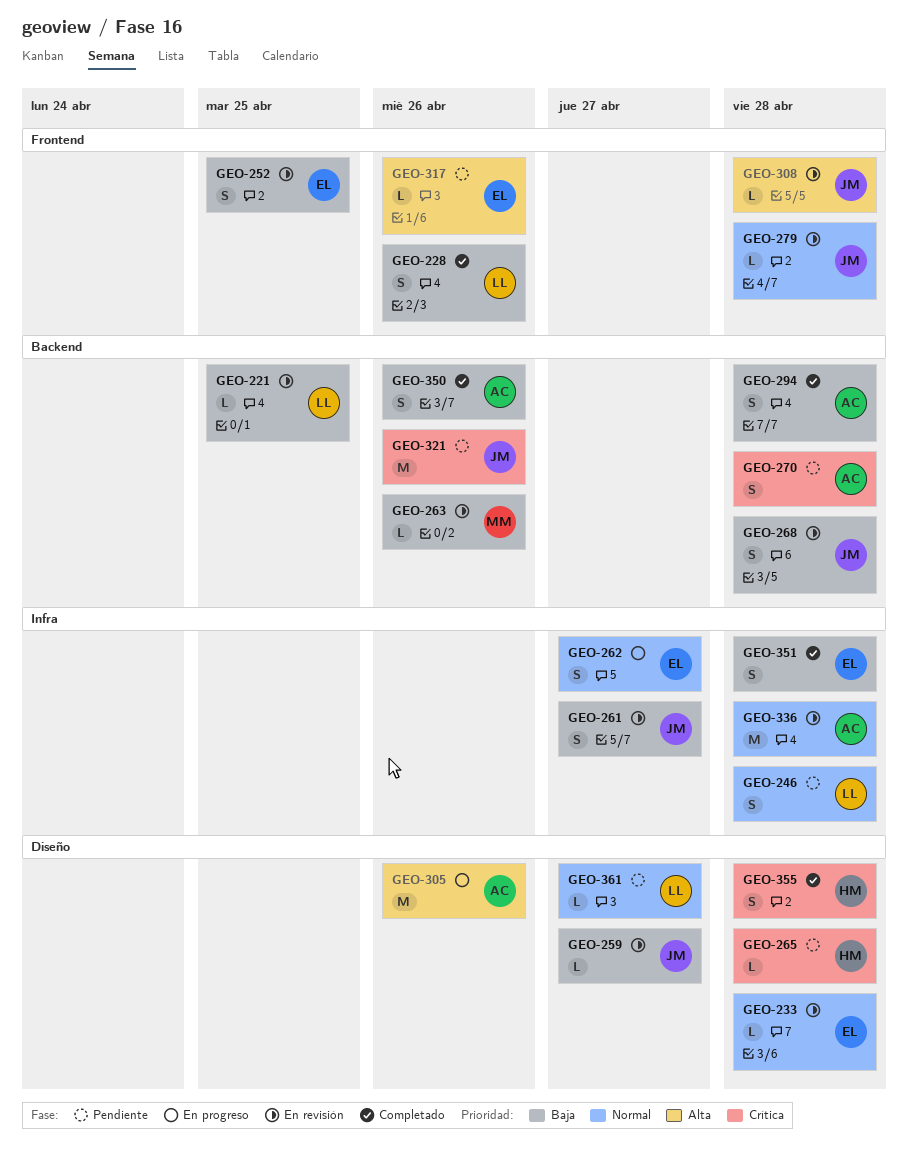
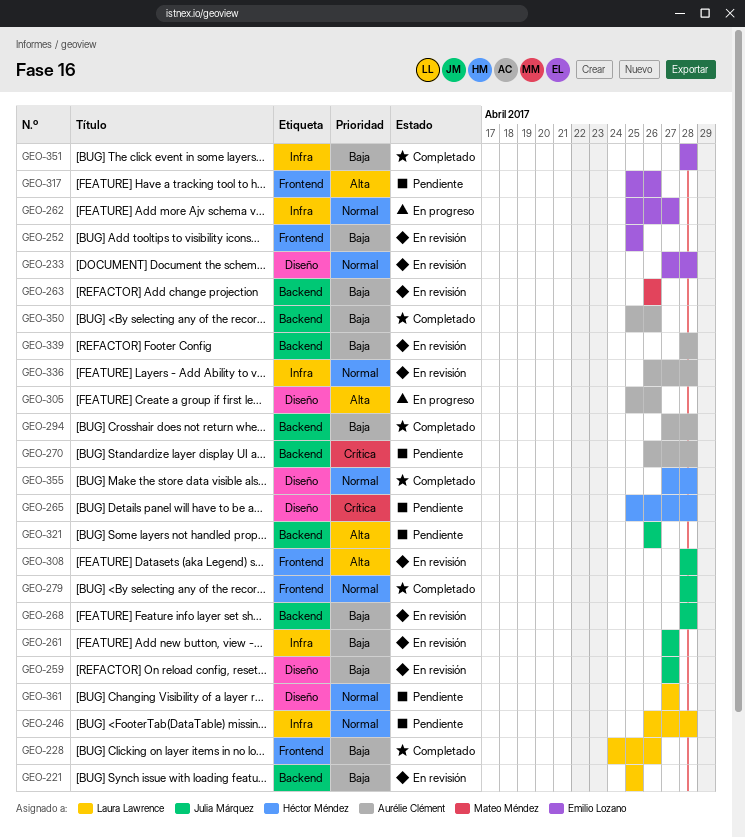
GEO-279, status: En revisión -> Completado
GEO-321, priority: Crítica -> Alta
GEO-339: none -> present
GEO-355, priority: Crítica -> Normal

